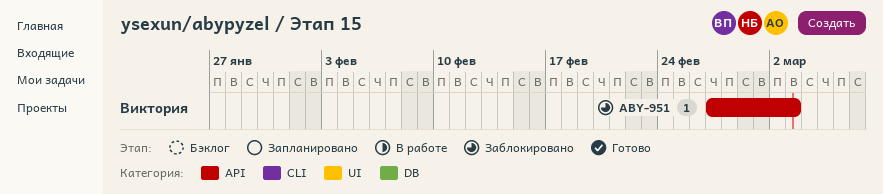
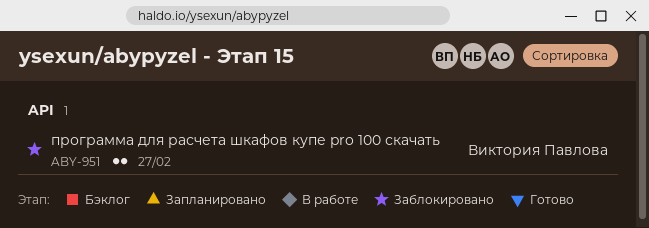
ABY-951, estimate: 1 -> 2
ABY-951, due: Mar 3 -> Feb 27

